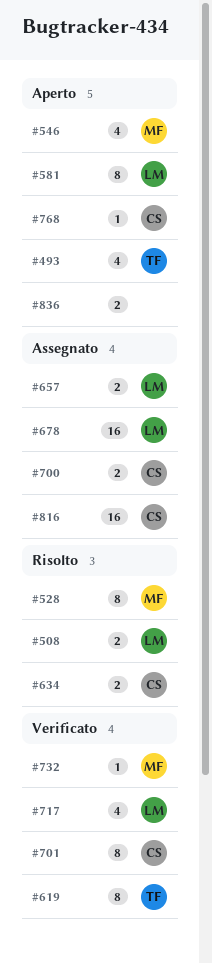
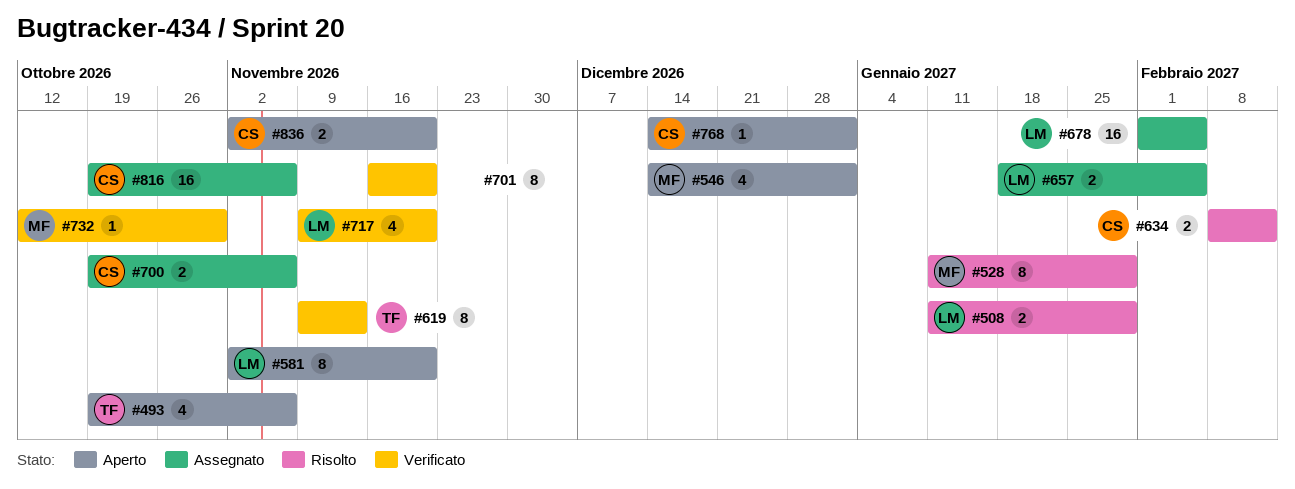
#701, owner: CS -> none
#836, owner: none -> CS

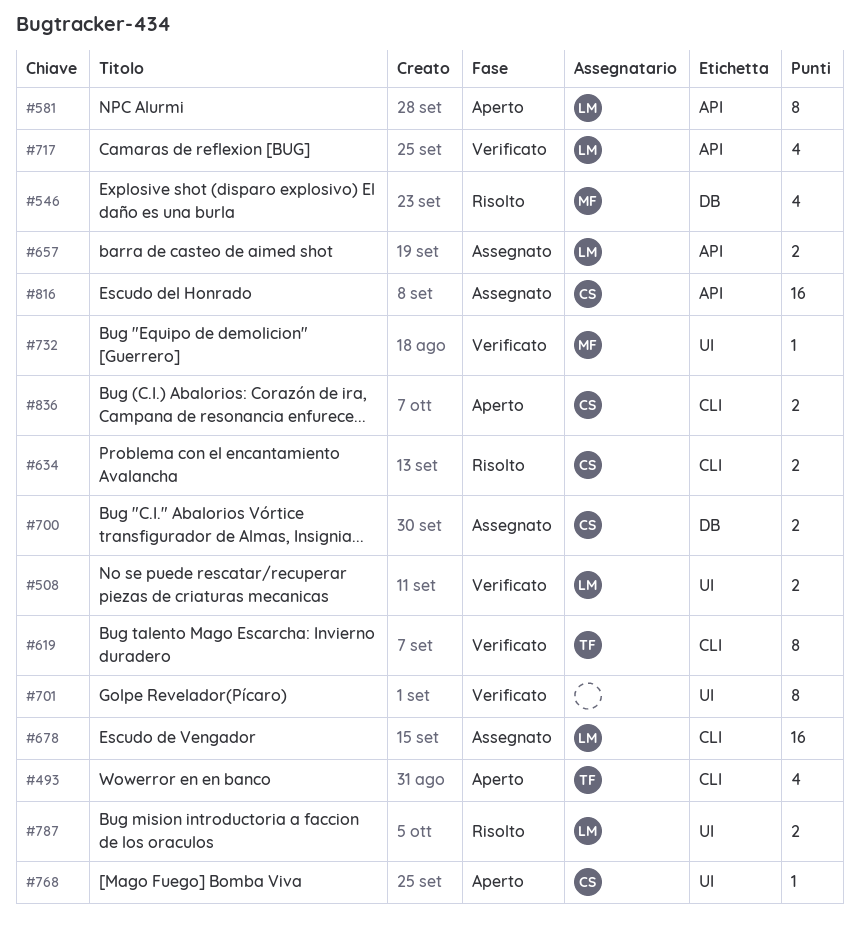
#508, status: Risolto -> Verificato
#528: present -> none
#546, status: Aperto -> Risolto
#787: none -> present

